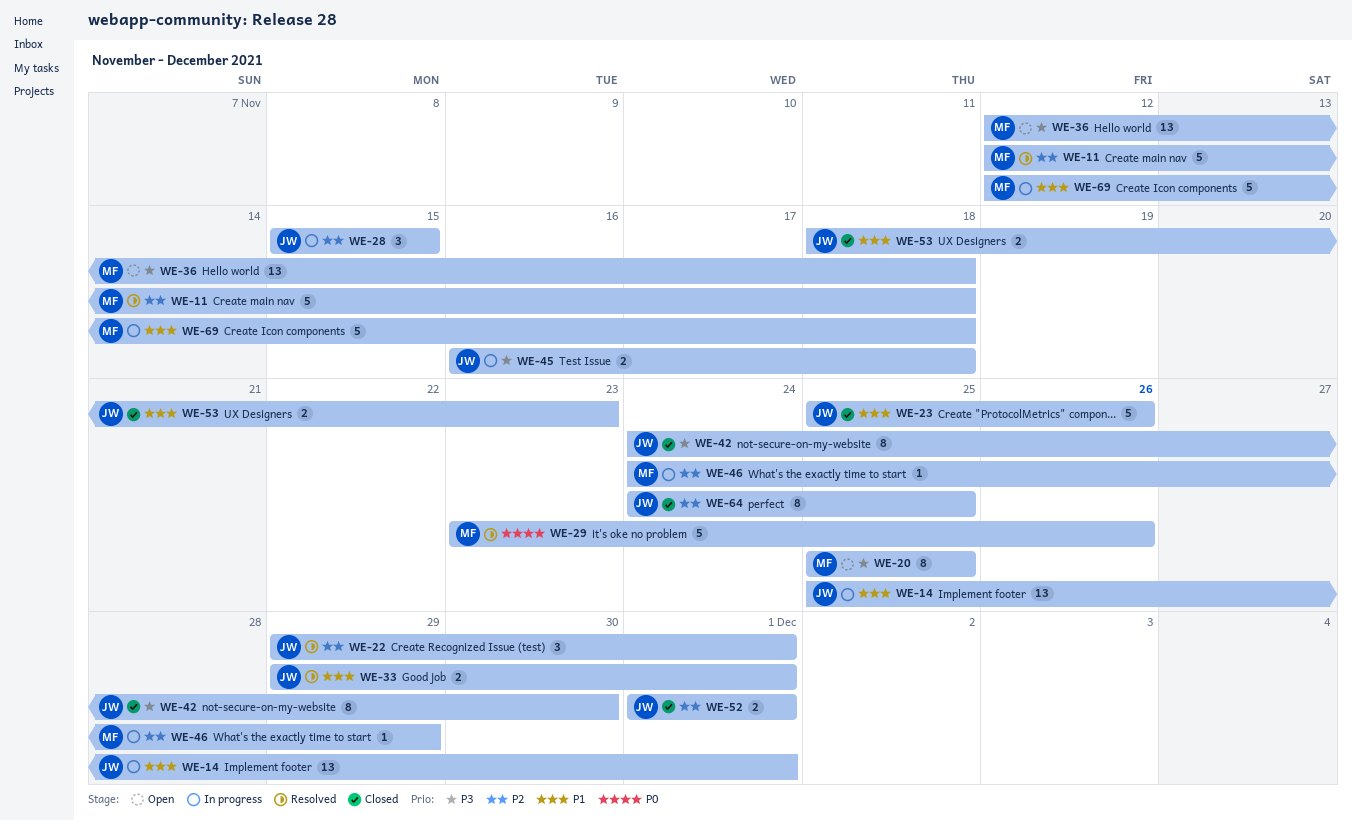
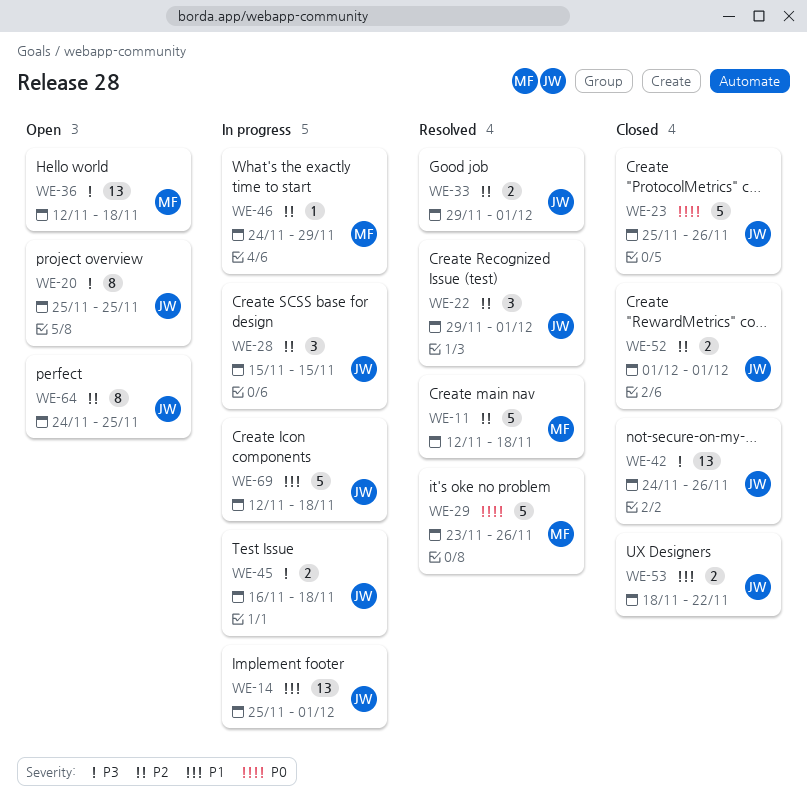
WE-20, owner: MF -> JW
WE-23, priority: P1 -> P0
WE-33, priority: P1 -> P2
WE-42, estimate: 8 -> 13
WE-42, due: Nov 30 -> Nov 26
WE-53, due: Nov 23 -> Nov 22
WE-64, status: Closed -> Open
WE-69, owner: MF -> JW

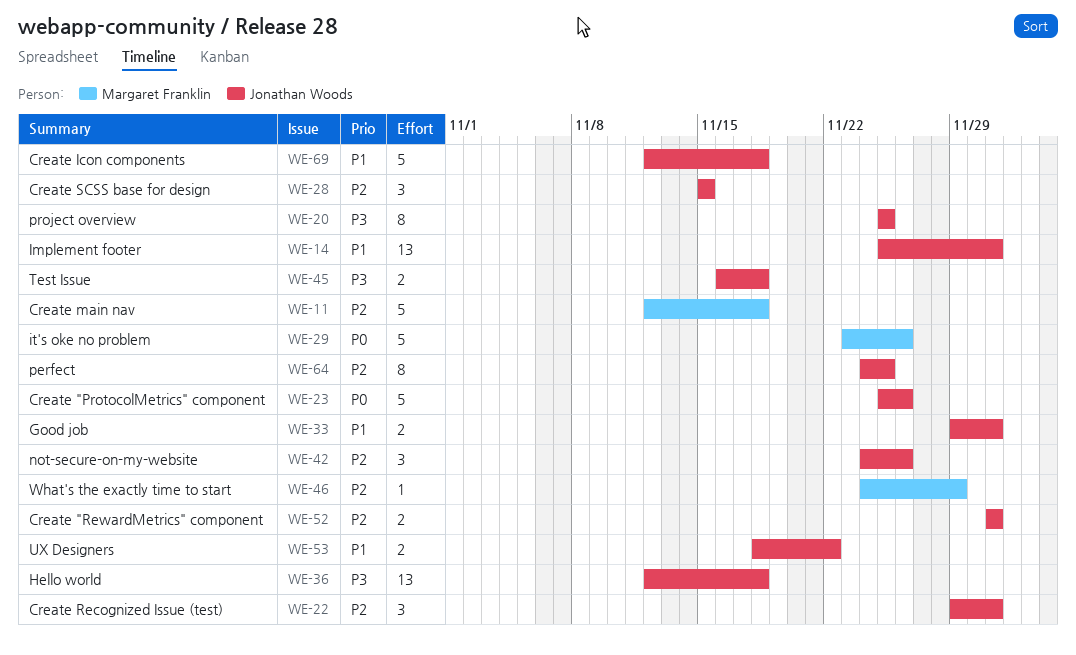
WE-33, priority: P2 -> P1
WE-36, owner: Margaret Franklin -> Jonathan Woods
WE-42, priority: P3 -> P2
WE-42, estimate: 13 -> 3

